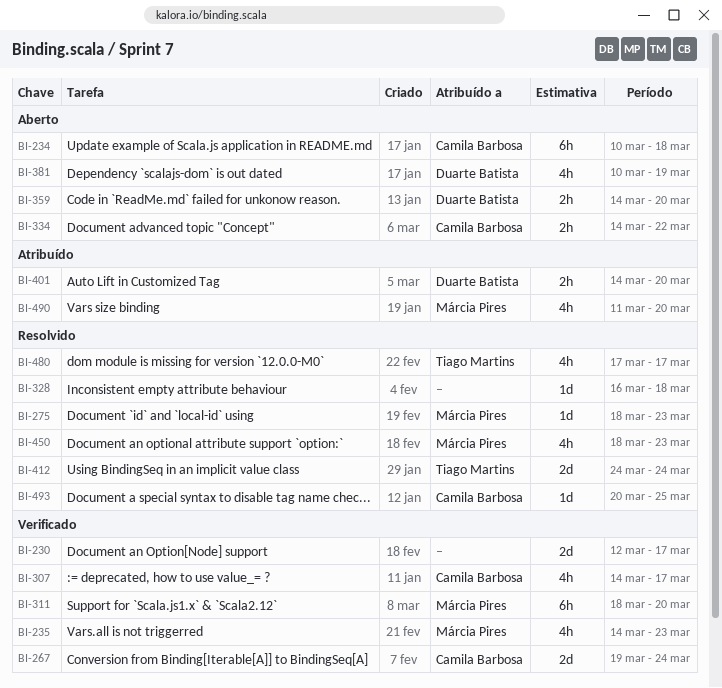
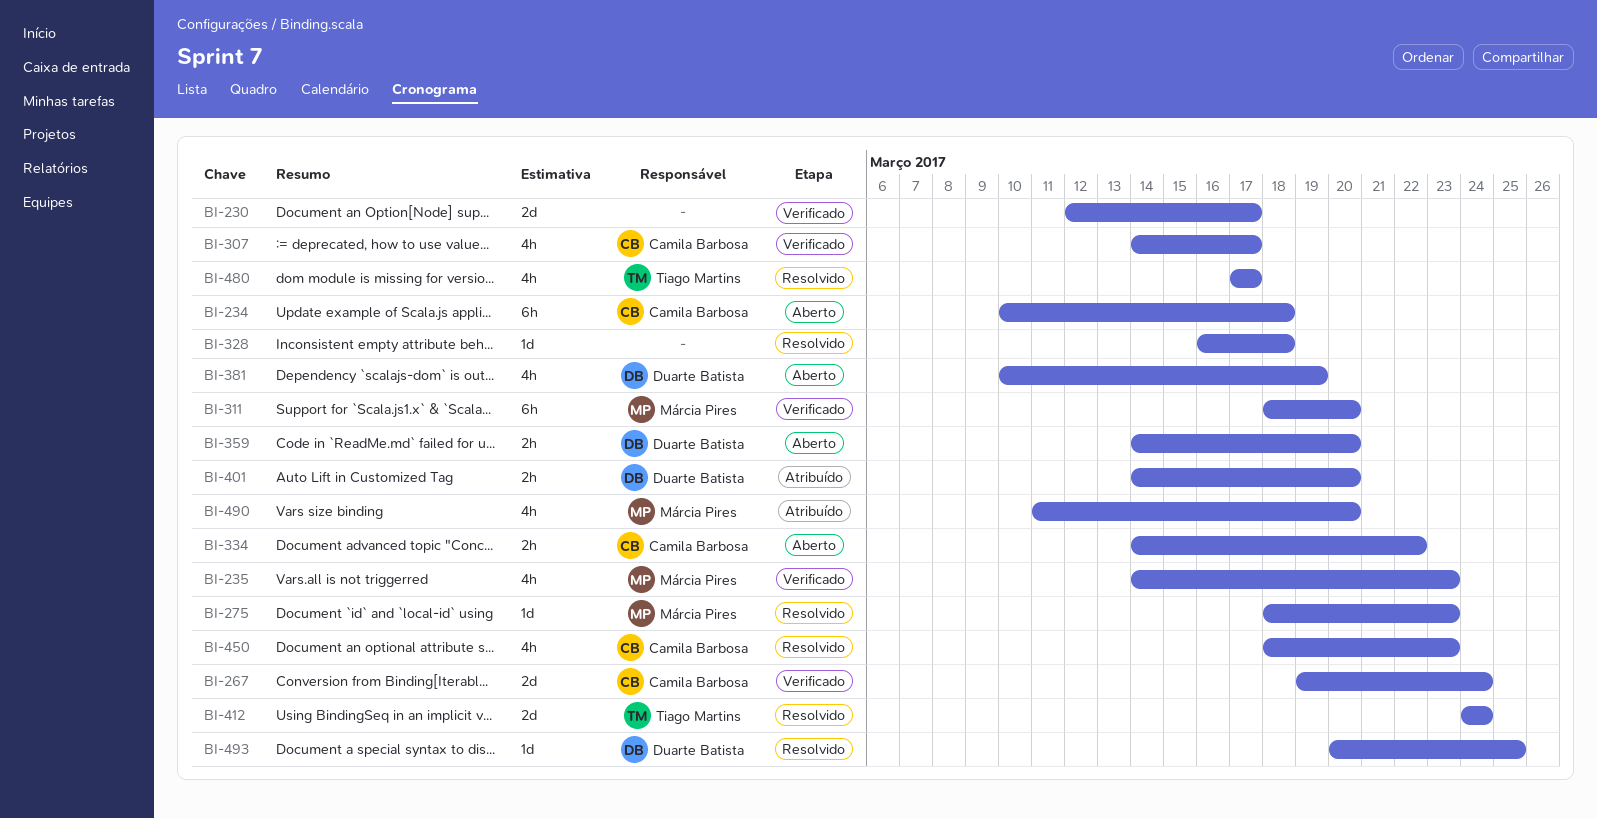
BI-450, owner: Márcia Pires -> Camila Barbosa
BI-493, owner: Camila Barbosa -> Duarte Batista

